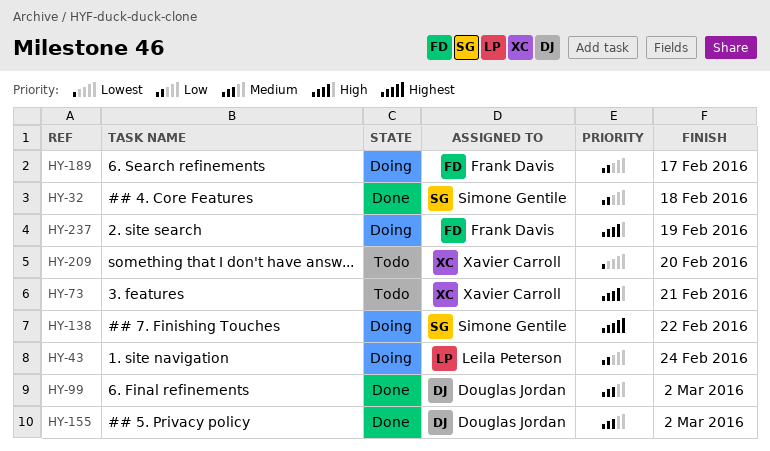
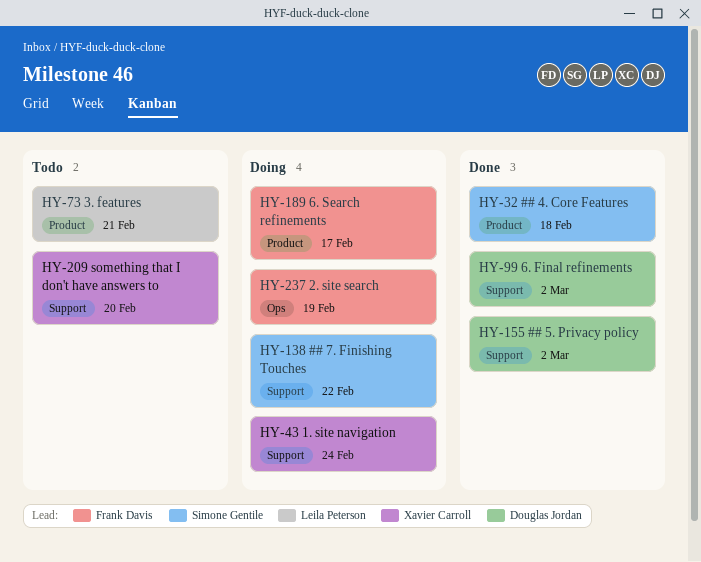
HY-43, owner: Leila Peterson -> Xavier Carroll
HY-73, owner: Xavier Carroll -> Leila Peterson

